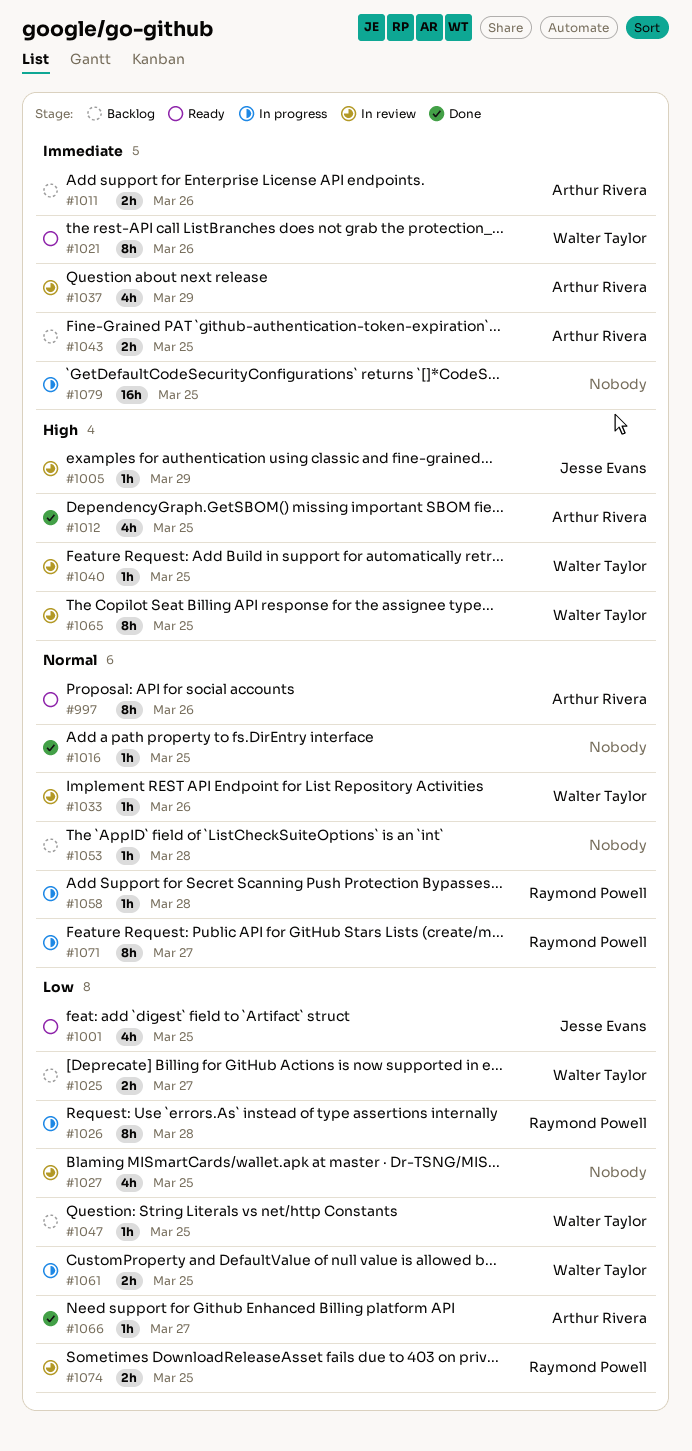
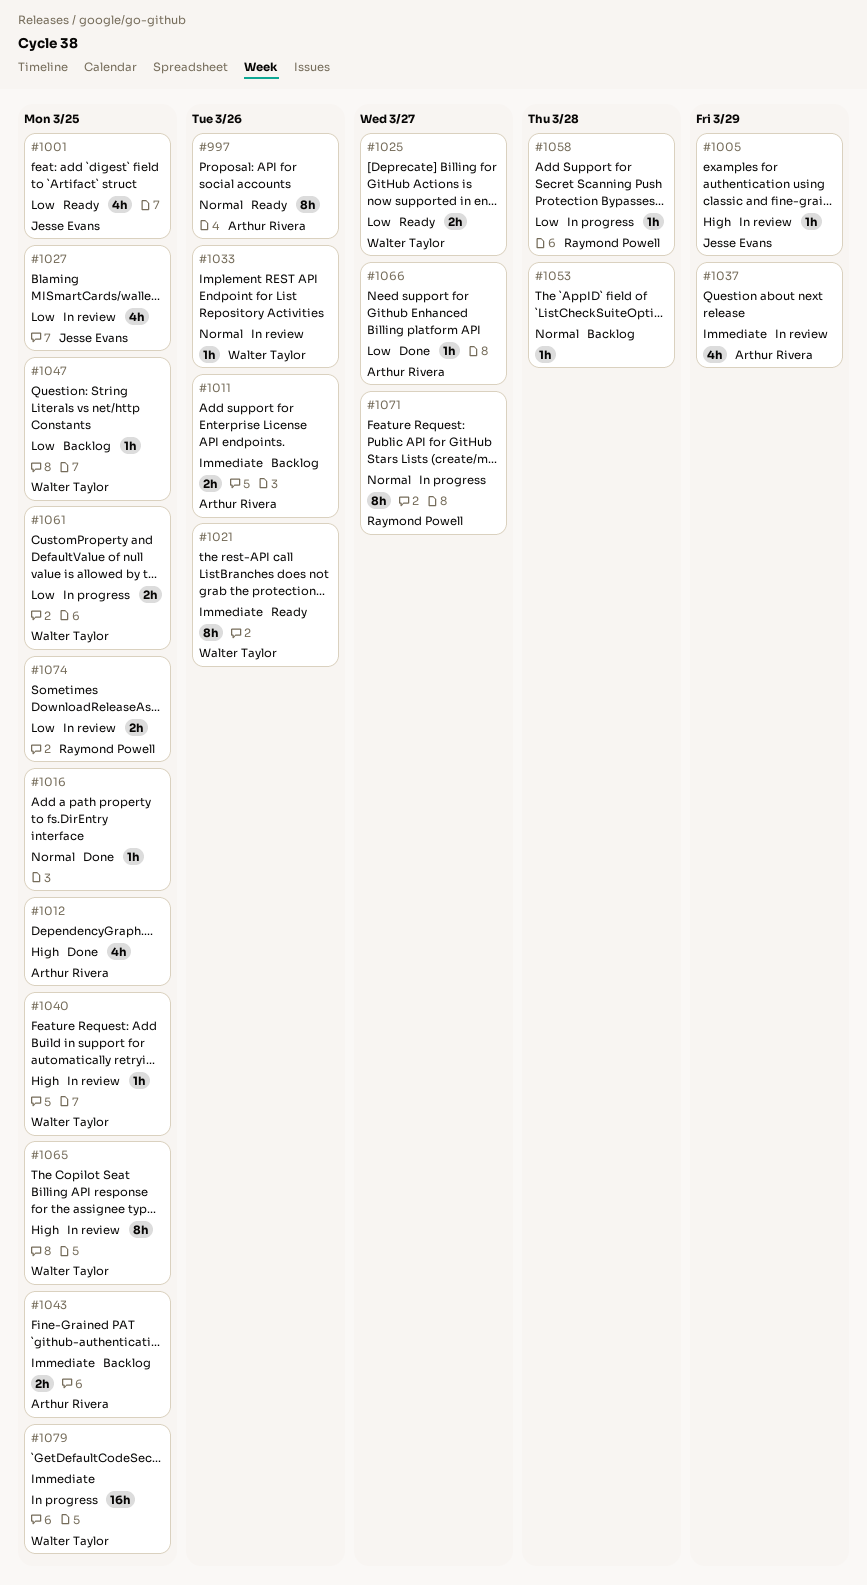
#1025, status: Backlog -> Ready
#1026: present -> none
#1027, owner: none -> Jesse Evans
#1058, priority: Normal -> Low
#1079, owner: none -> Walter Taylor

